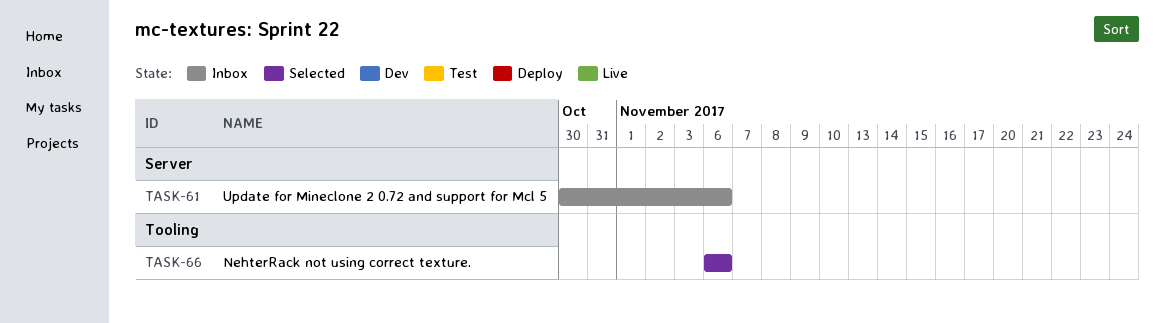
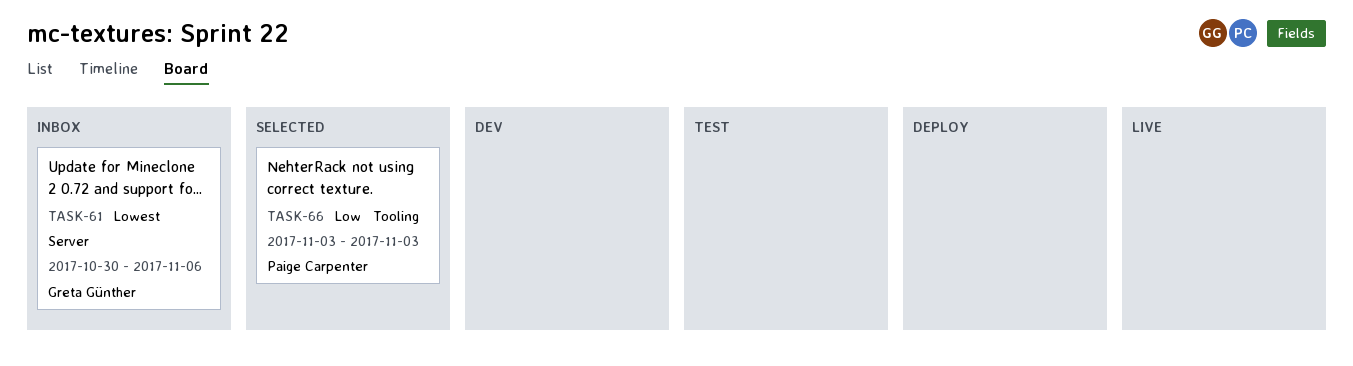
TASK-66, start: Nov 6 -> Nov 3
TASK-66, due: Nov 6 -> Nov 3

